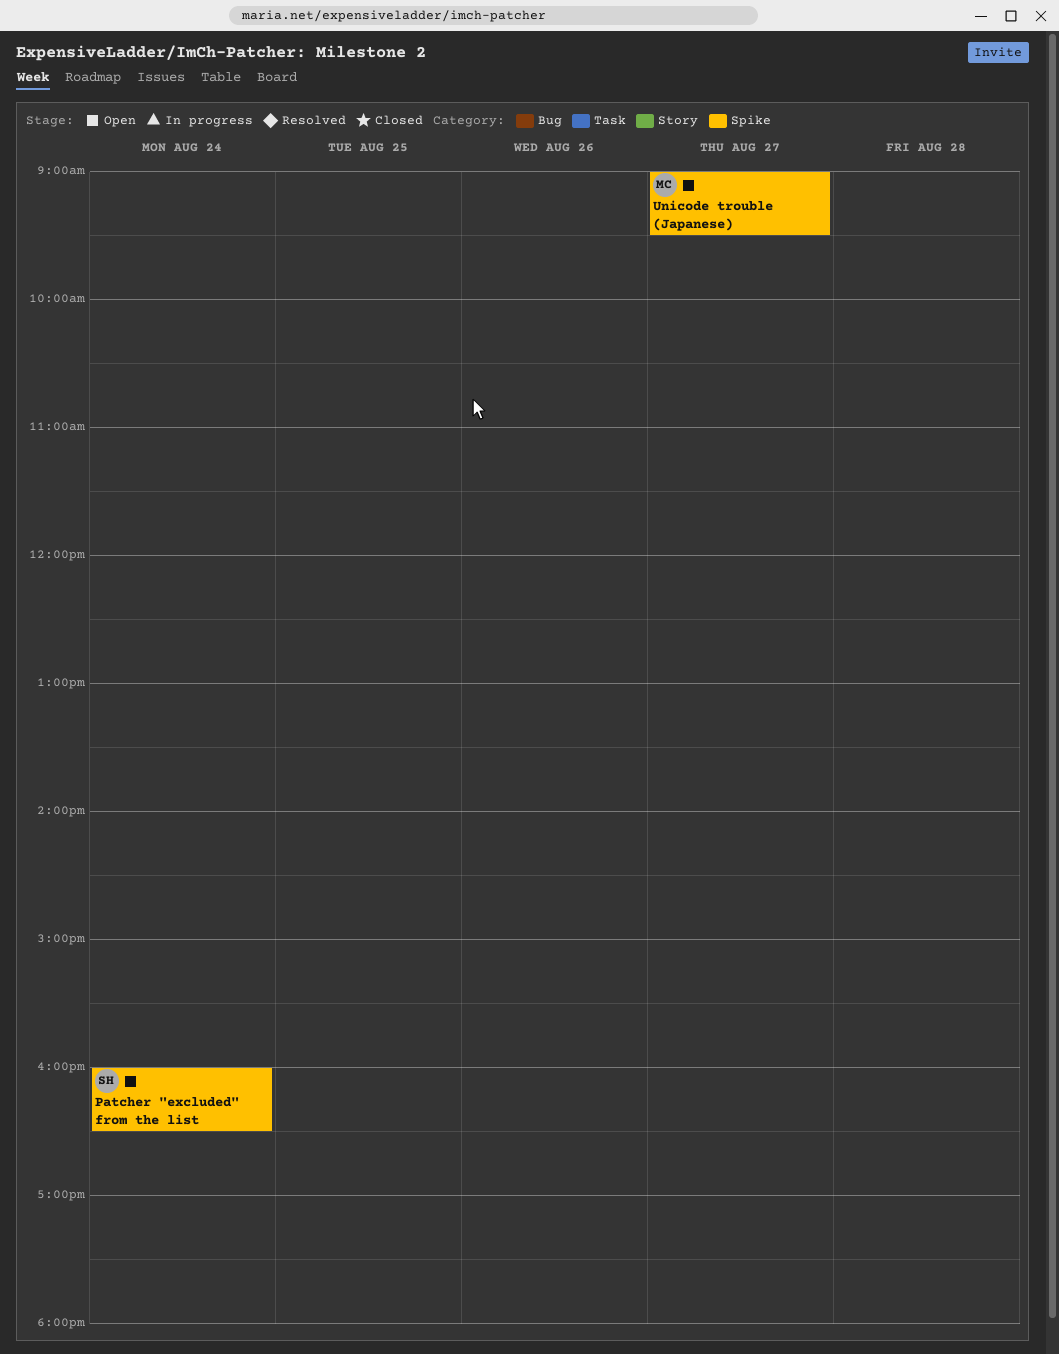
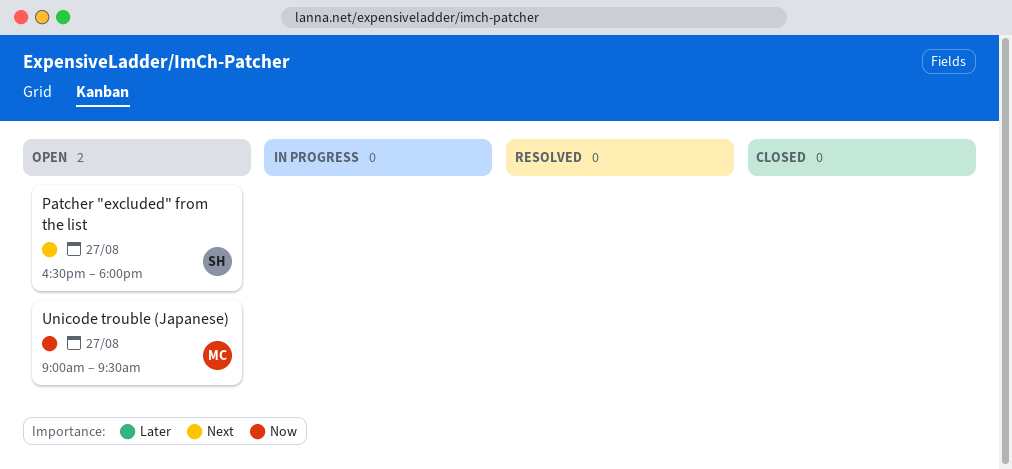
Patcher "excluded" from the list, day: Aug 24 -> Aug 27
Patcher "excluded" from the list, begins: 16:00 -> 16:30
Patcher "excluded" from the list, ends: 16:30 -> 18:00

